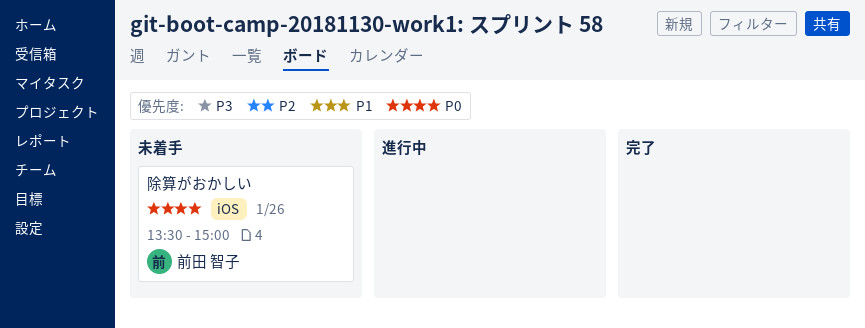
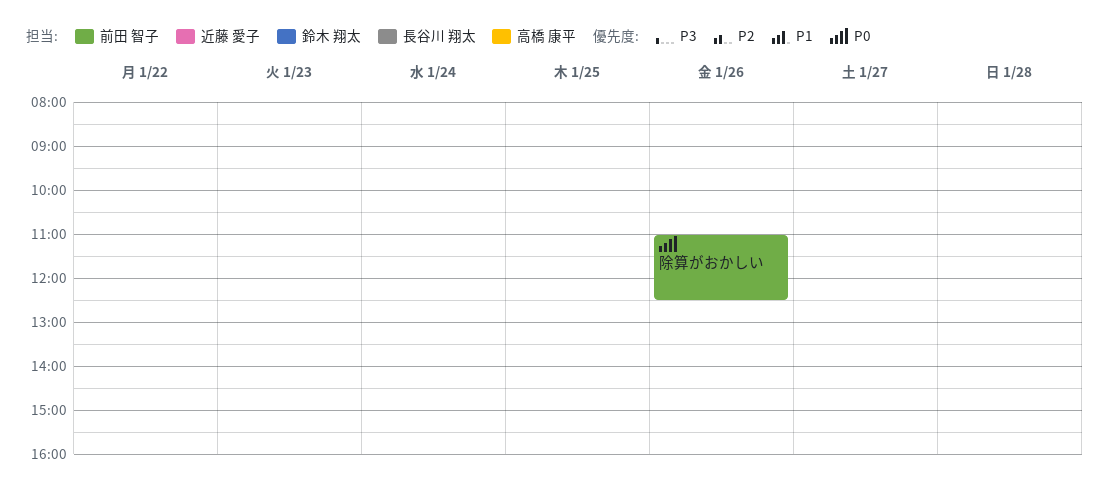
除算がおかしい, begins: 13:30 -> 11:00
除算がおかしい, ends: 15:00 -> 12:30

